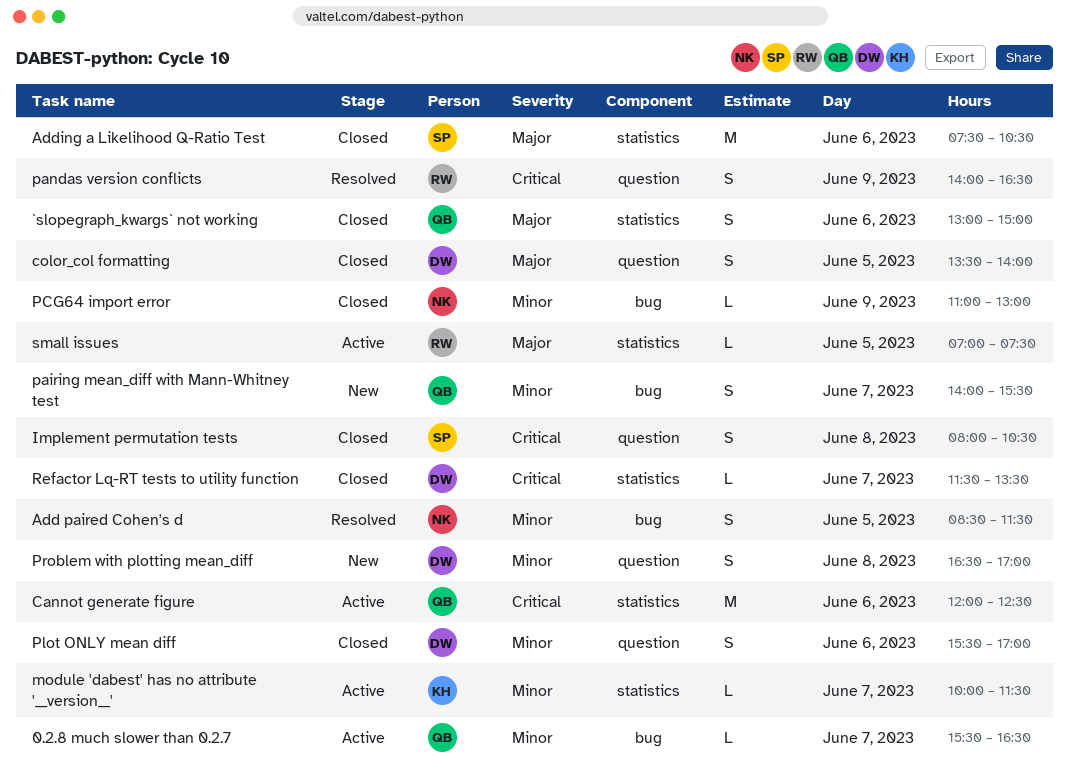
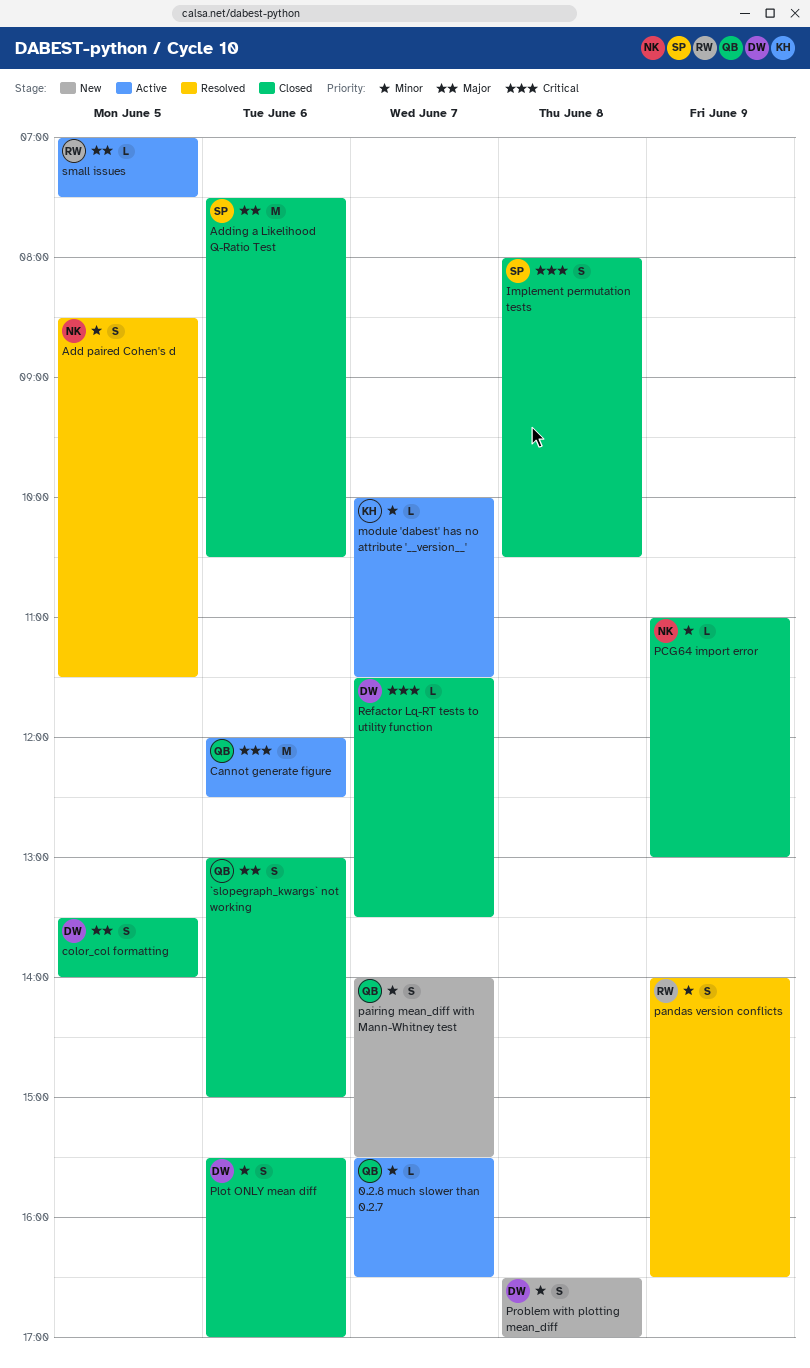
pandas version conflicts, priority: Critical -> Minor

